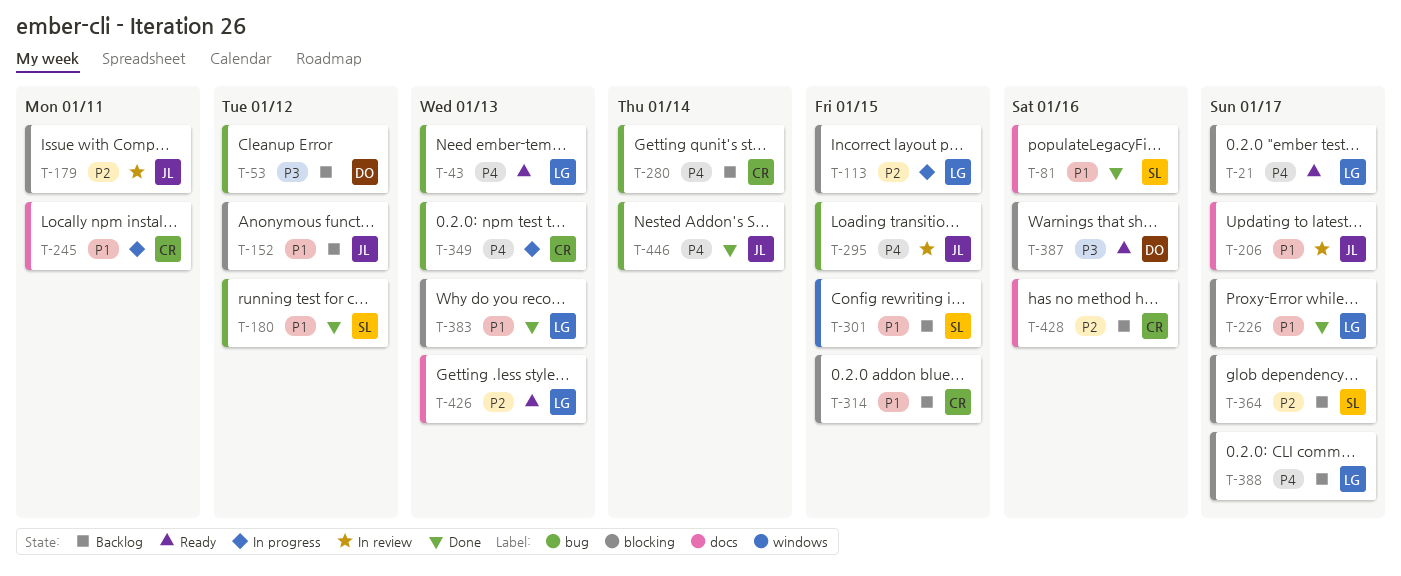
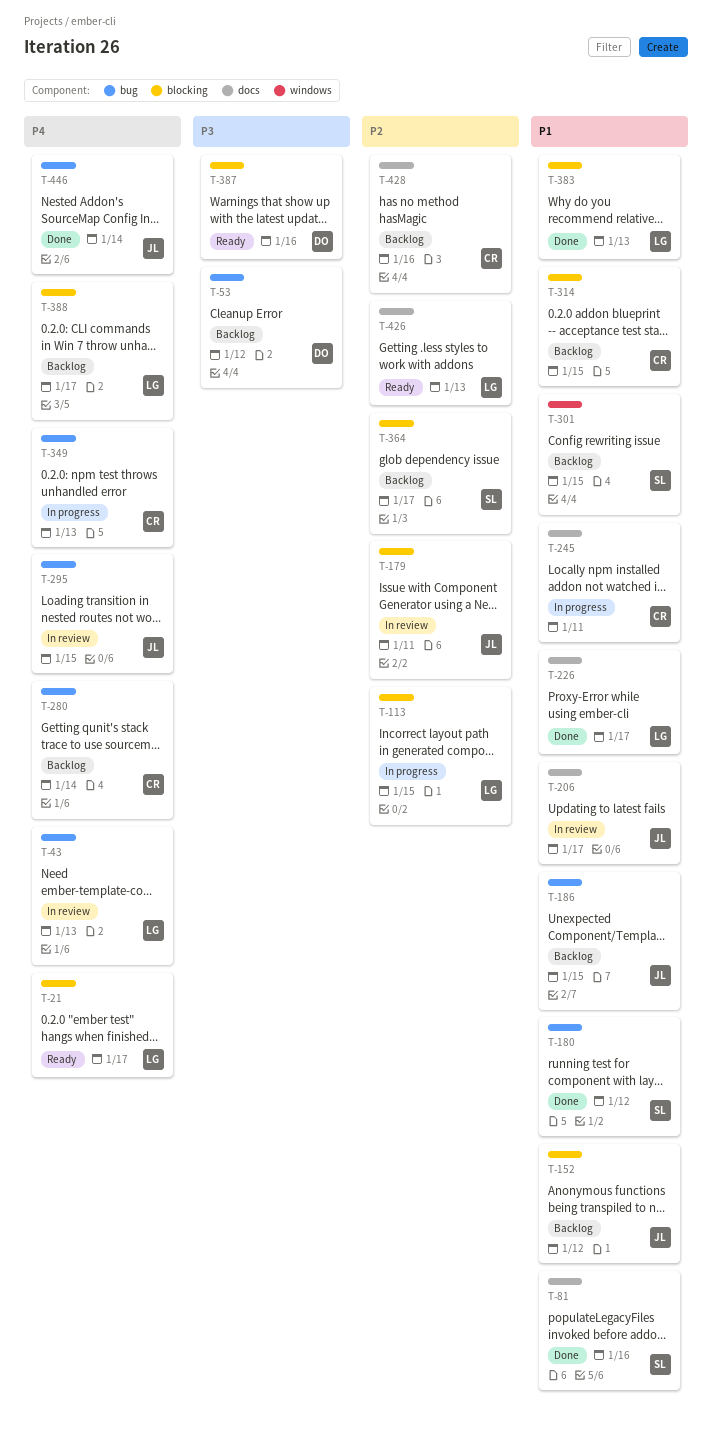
T-43, status: Ready -> In review
T-186: none -> present
T-226, label: blocking -> docs

